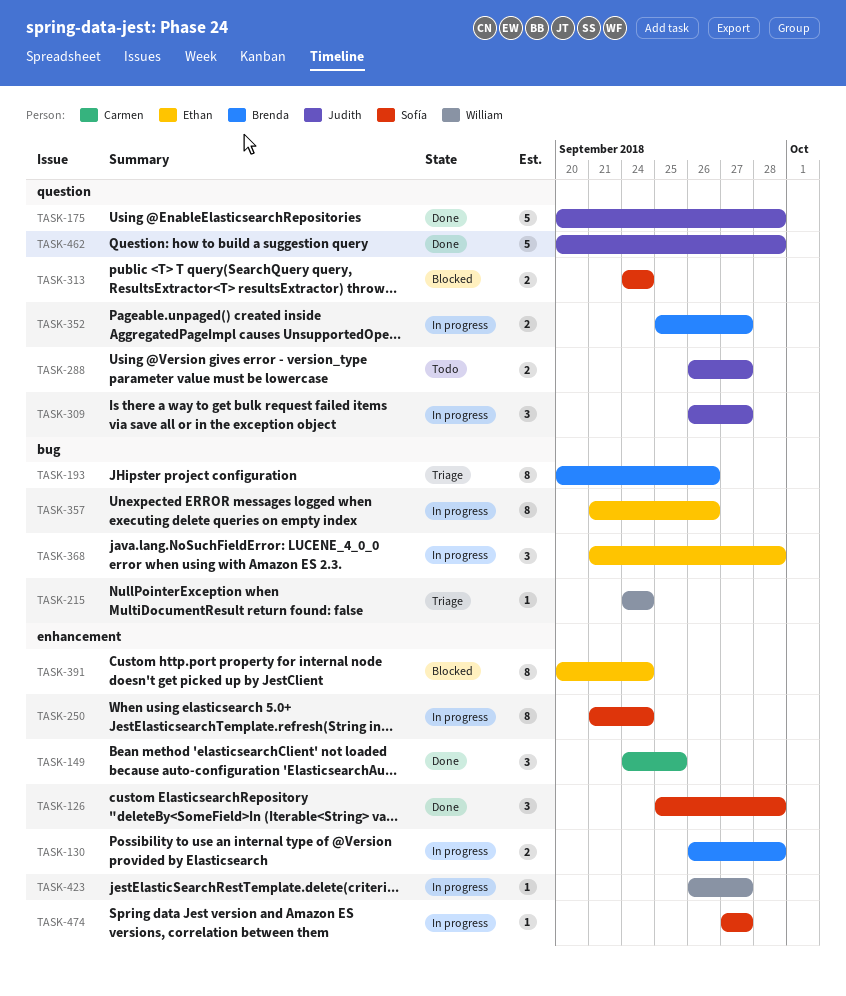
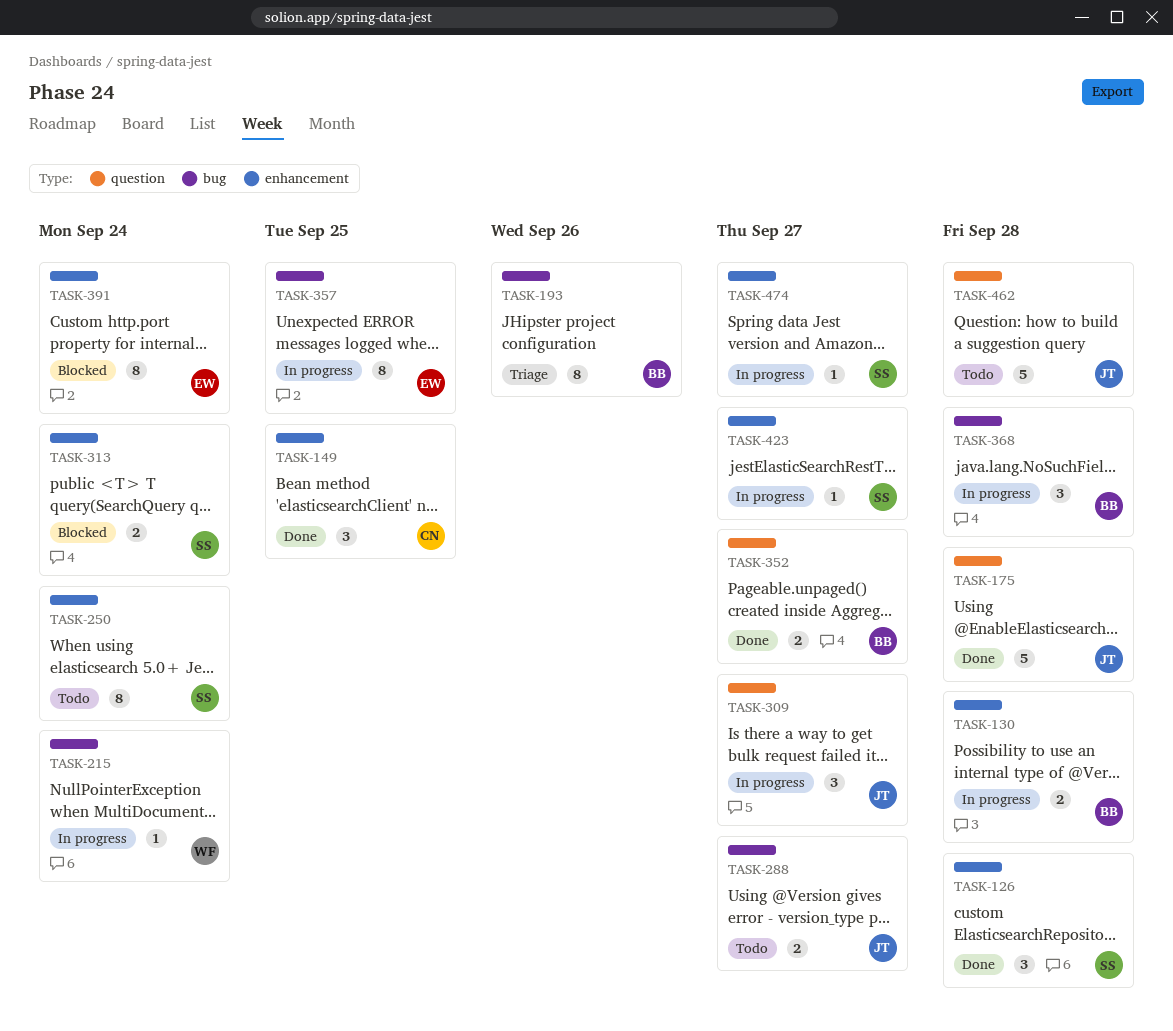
TASK-215, status: Triage -> In progress
TASK-250, status: In progress -> Todo
TASK-288, label: question -> bug
TASK-313, label: question -> enhancement
TASK-352, status: In progress -> Done
TASK-357, due: Sep 26 -> Sep 25
TASK-368, owner: Ethan -> Brenda
TASK-423, owner: William -> Sofía
TASK-462, status: Done -> Todo

